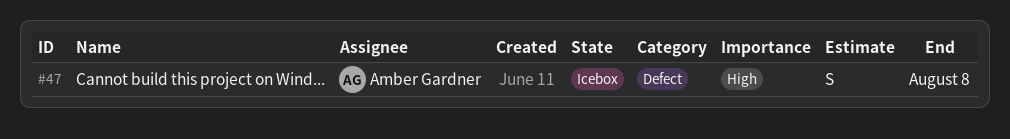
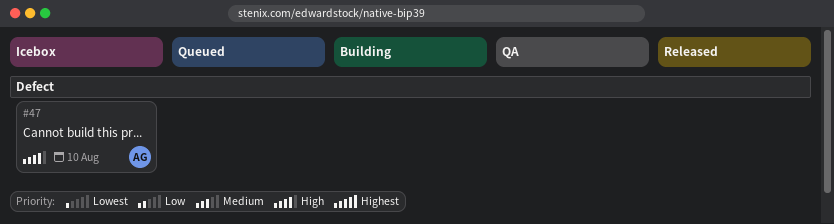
#47, due: Aug 8 -> Aug 10

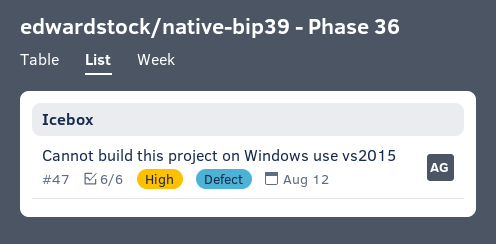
#47, due: Aug 10 -> Aug 12

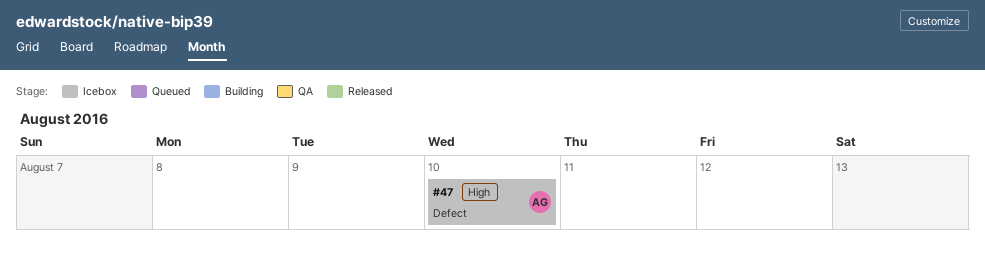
#47, due: Aug 12 -> Aug 10

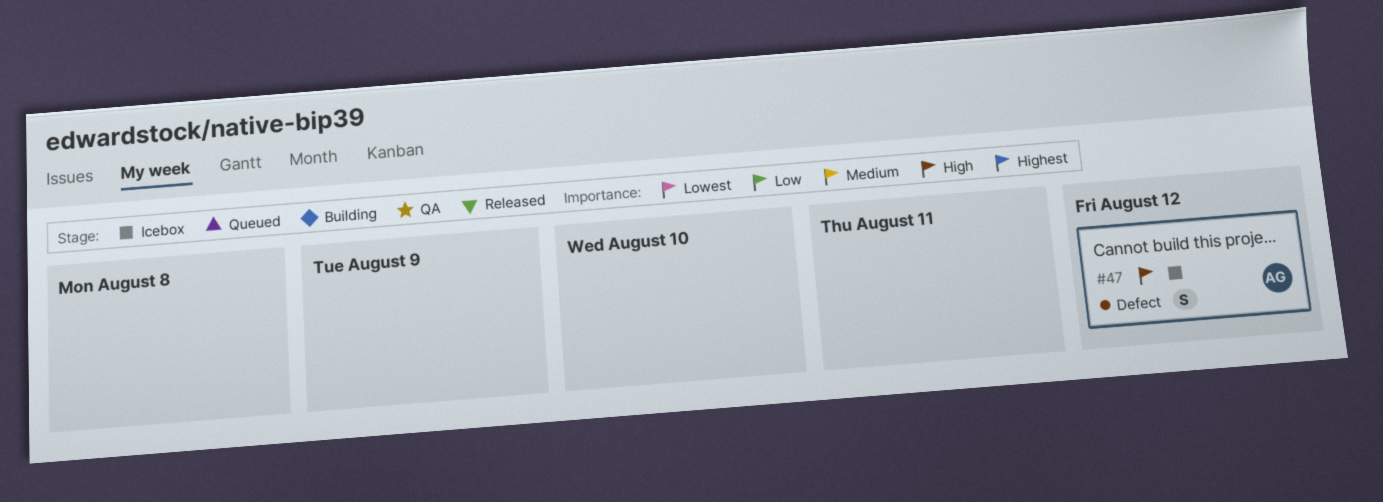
#47, due: Aug 10 -> Aug 12

